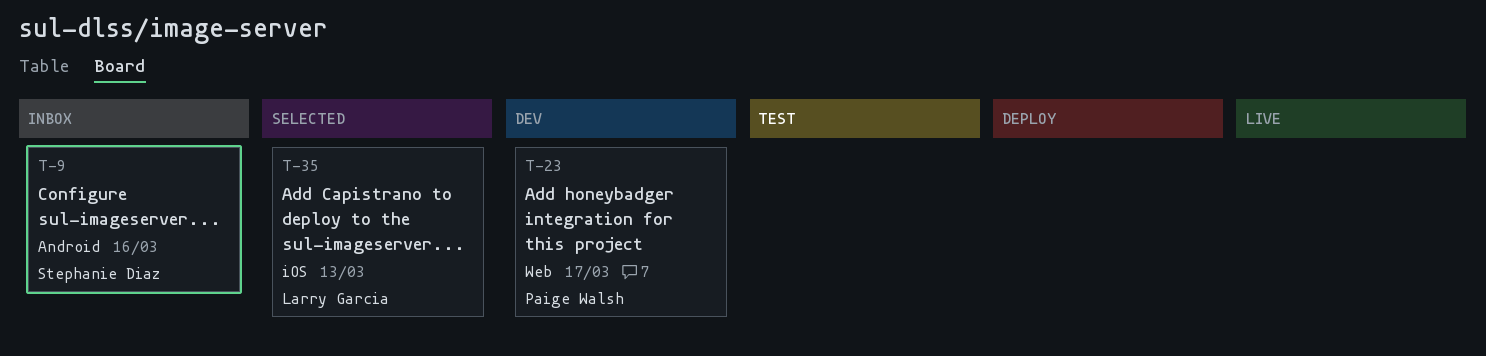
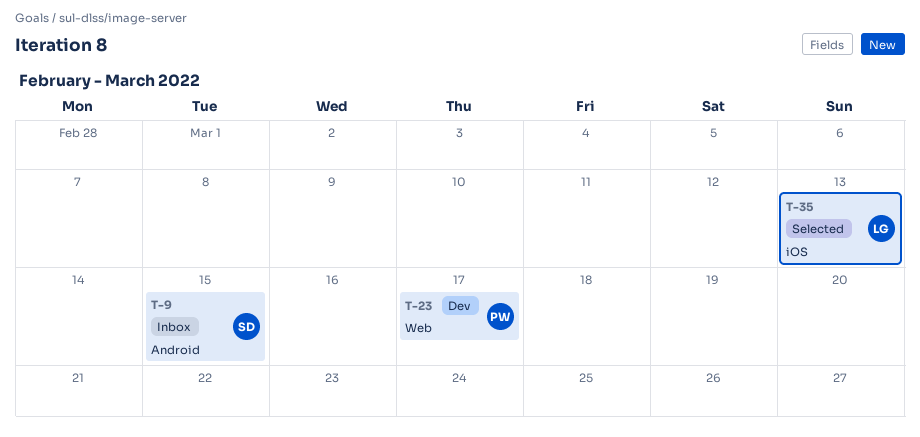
T-9, due: Mar 16 -> Mar 15

